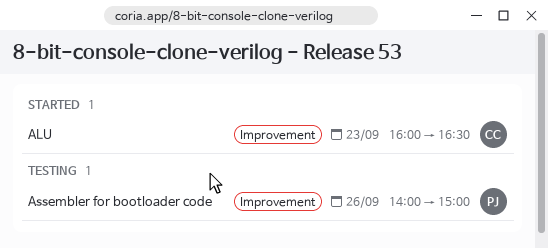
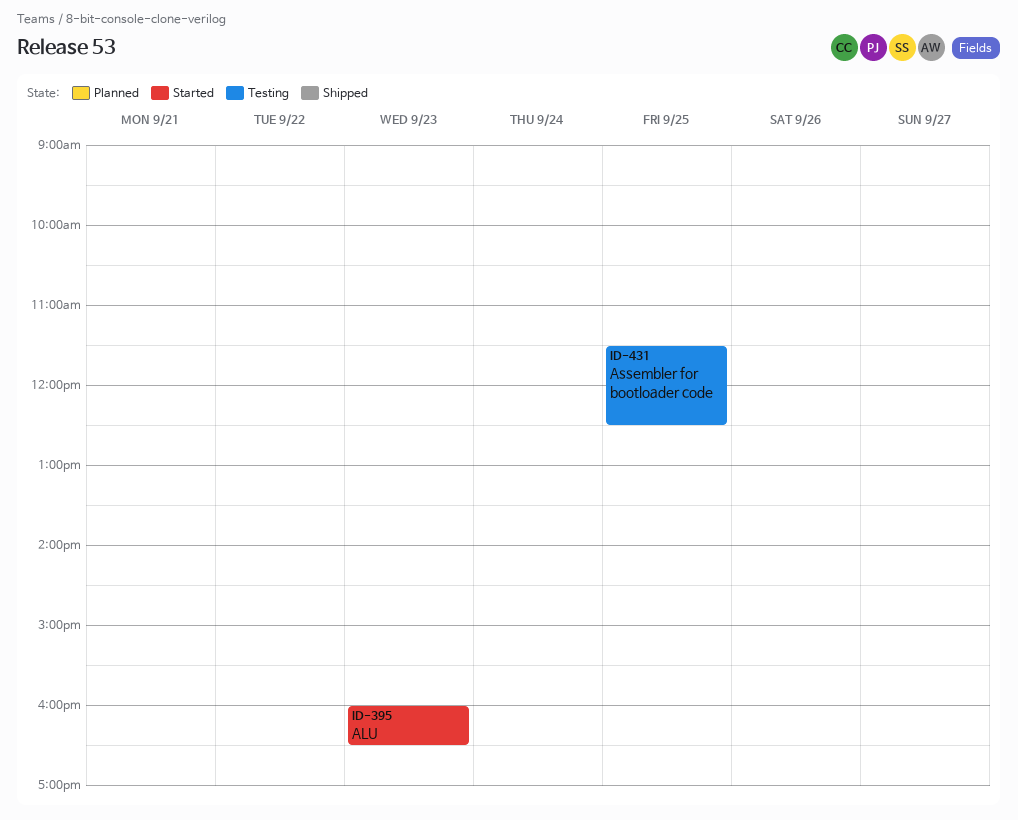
Assembler for bootloader code, day: Sep 26 -> Sep 25
Assembler for bootloader code, begins: 14:00 -> 11:30
Assembler for bootloader code, ends: 15:00 -> 12:30

